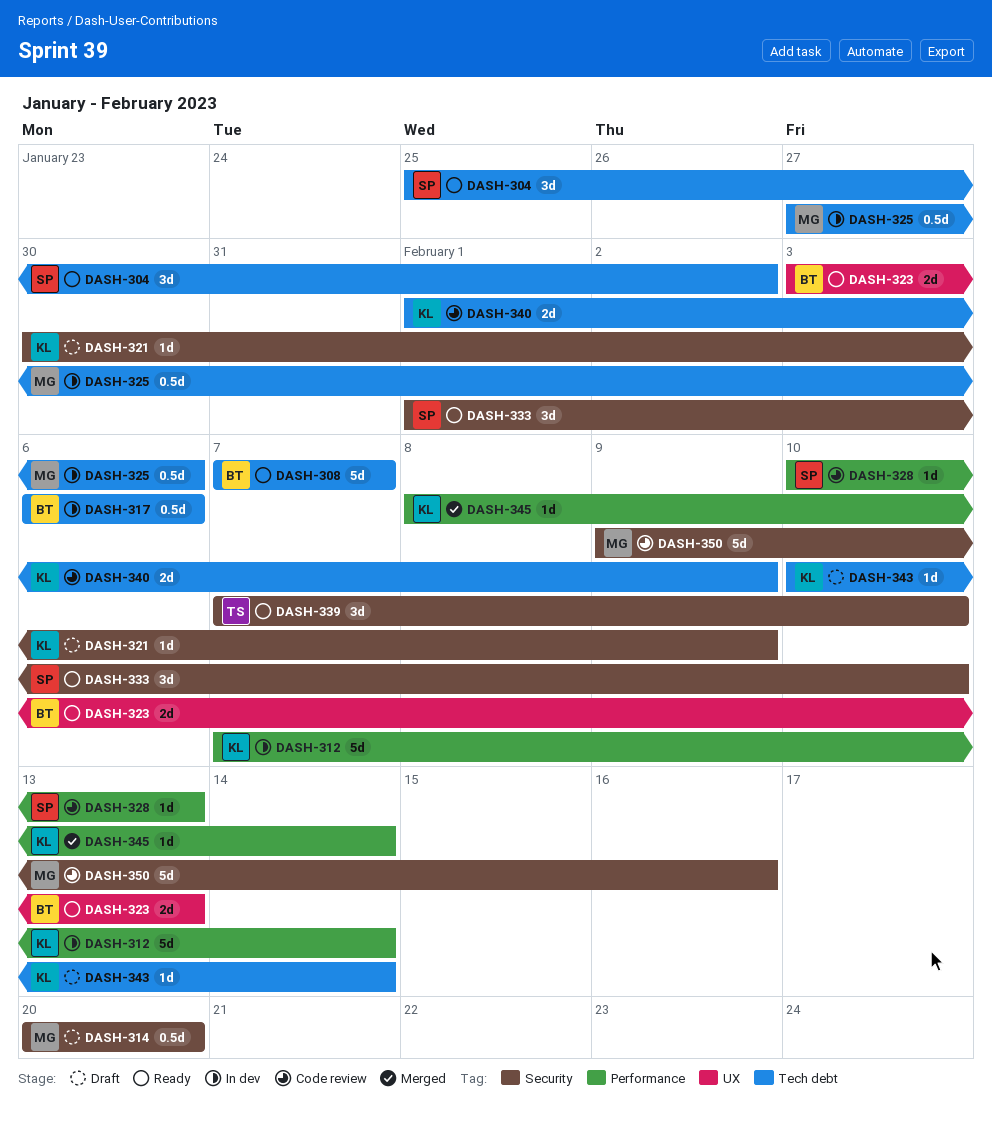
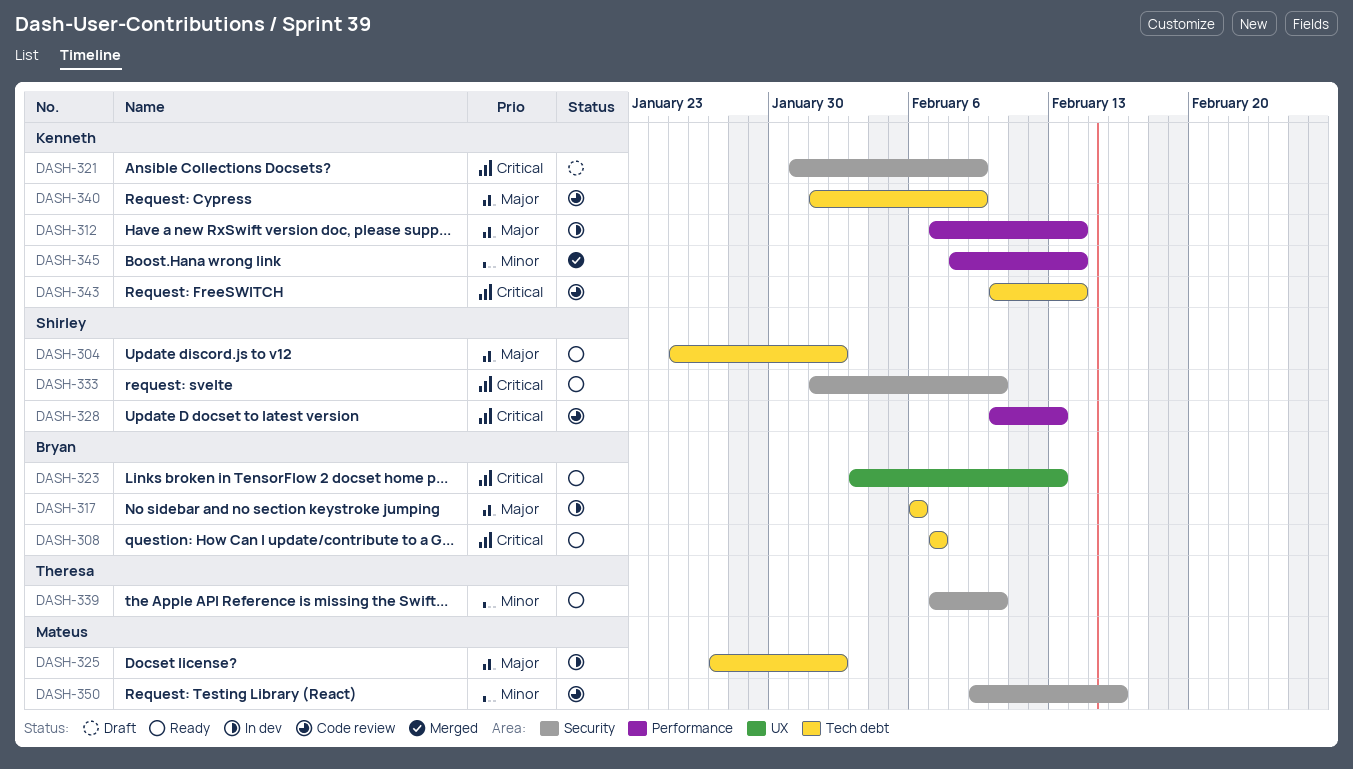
DASH-314: present -> none
DASH-321, start: Jan 30 -> Jan 31
DASH-325, due: Feb 6 -> Feb 2
DASH-343, status: Draft -> Code review

